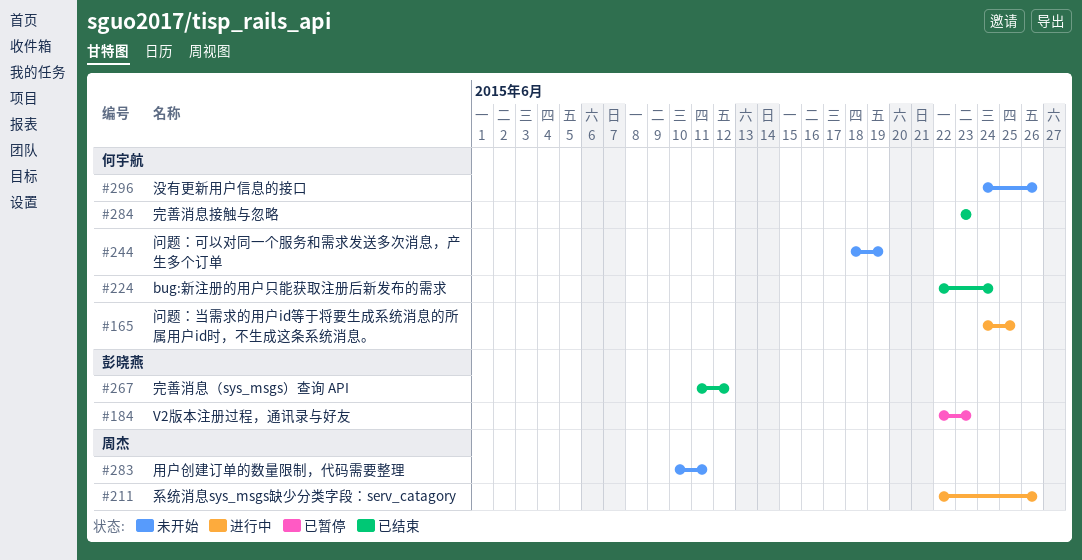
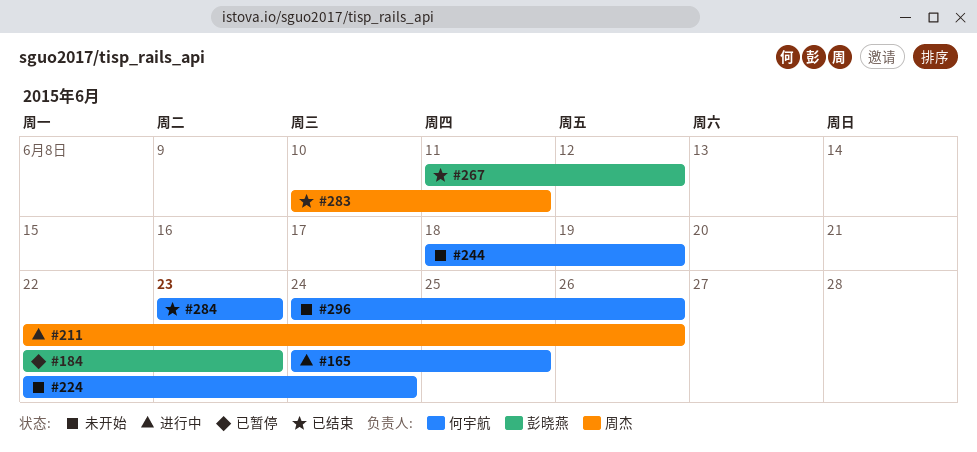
#224, status: 已结束 -> 未开始
#283, status: 未开始 -> 已结束

